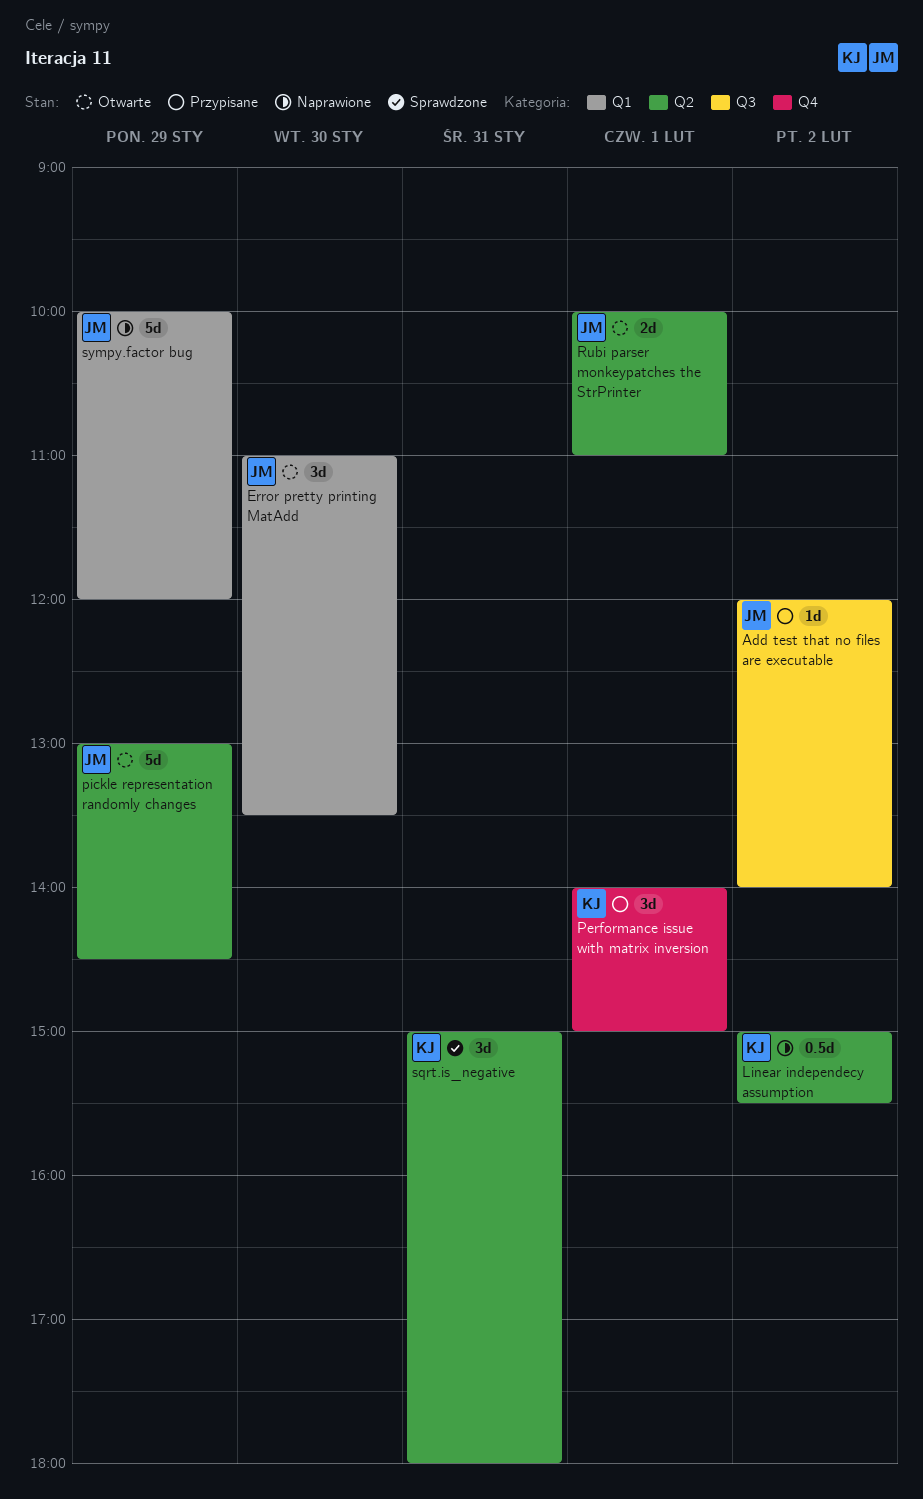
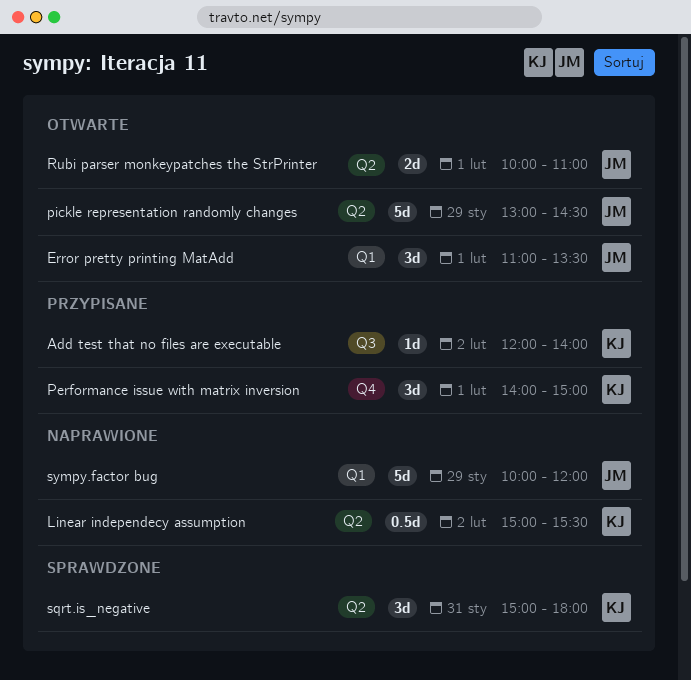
Add test that no files are executable, owner: JM -> KJ
Error pretty printing MatAdd, day: Jan 30 -> Feb 1

